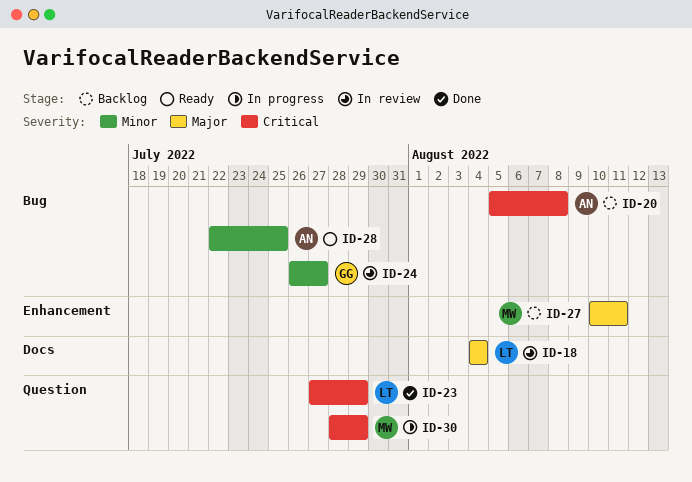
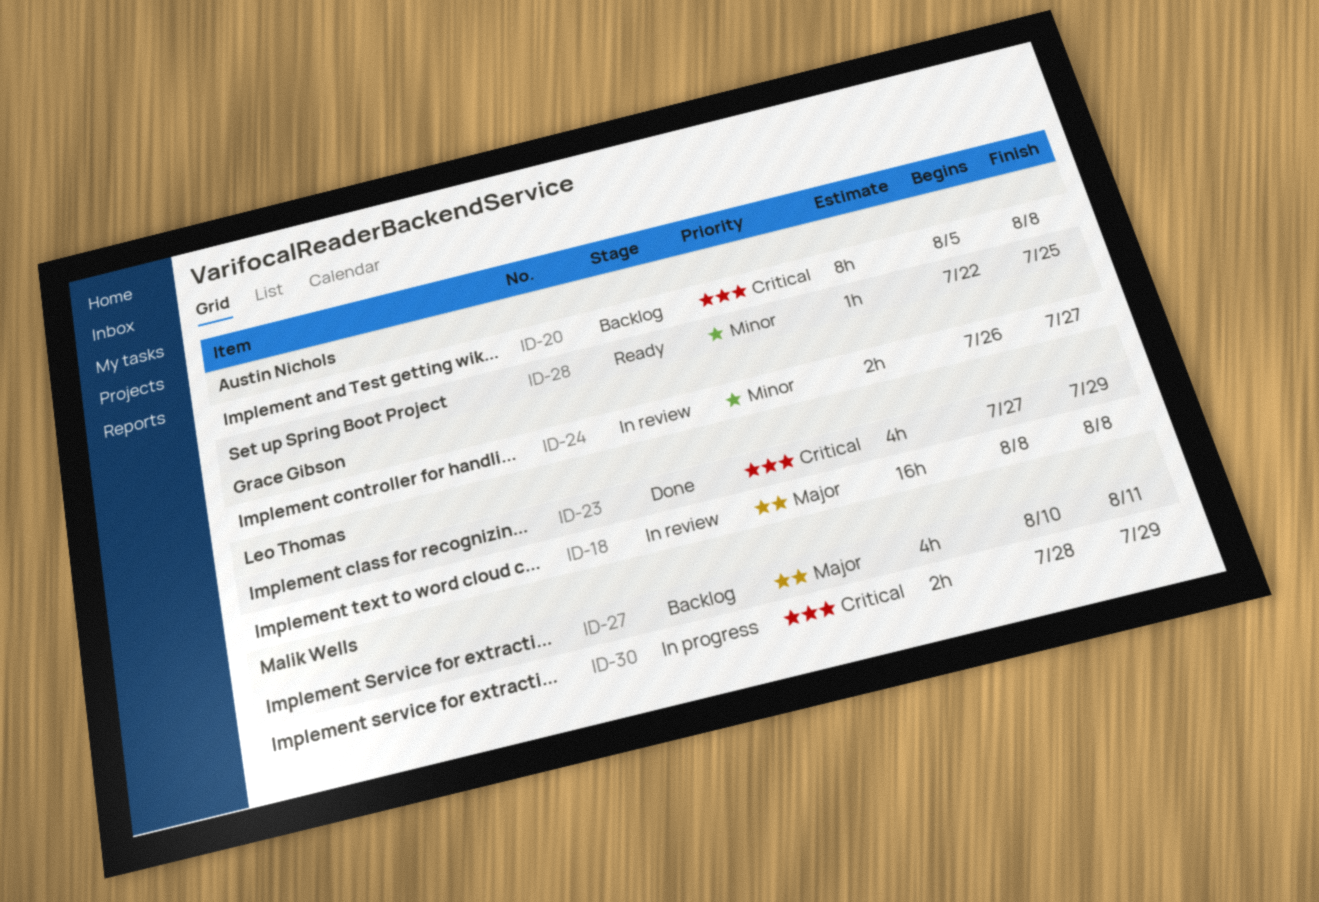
ID-18, start: Aug 4 -> Aug 8
ID-18, due: Aug 4 -> Aug 8

